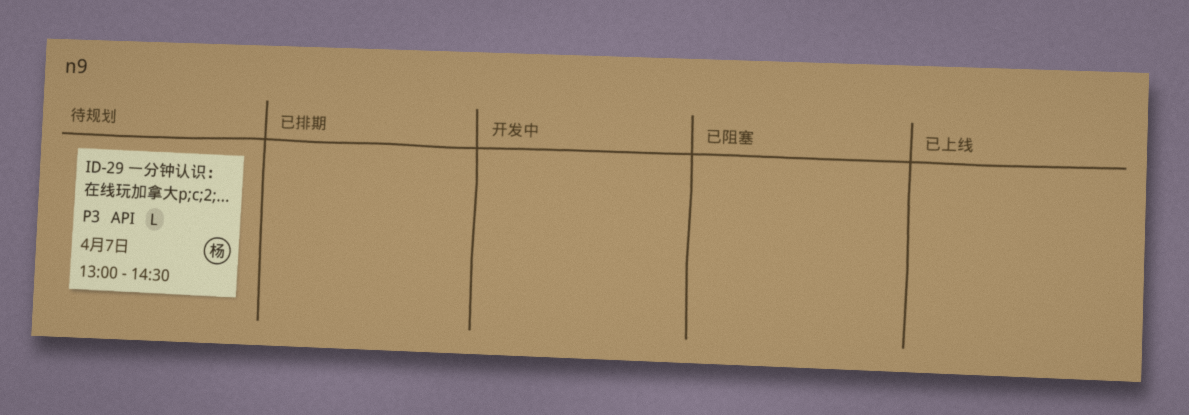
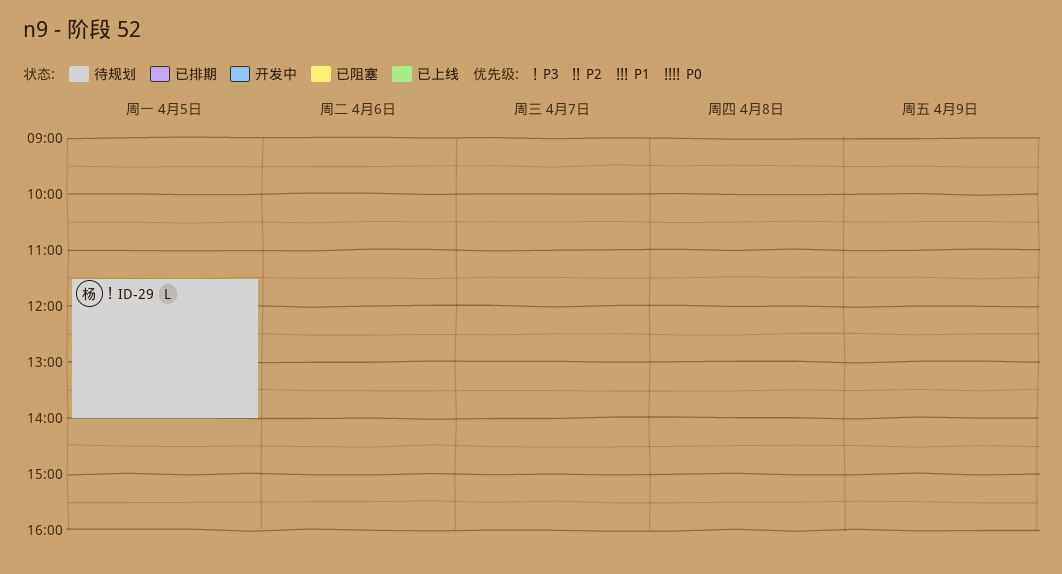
ID-29, day: Apr 7 -> Apr 5
ID-29, begins: 13:00 -> 11:30
ID-29, ends: 14:30 -> 14:00

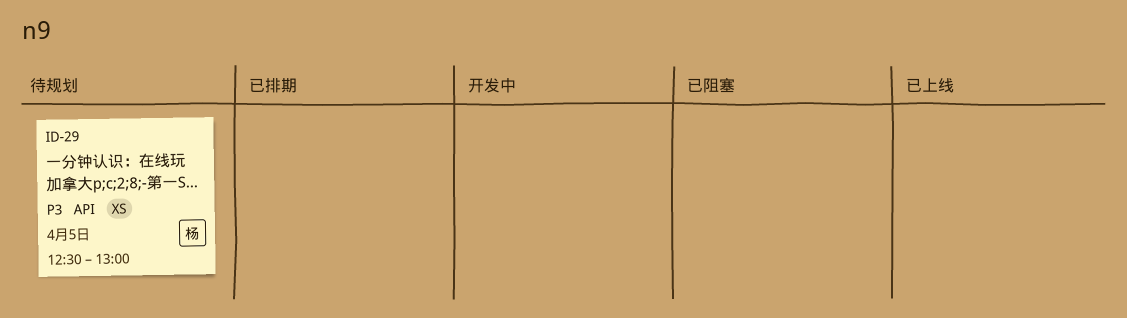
ID-29, estimate: L -> XS
ID-29, begins: 11:30 -> 12:30
ID-29, ends: 14:00 -> 13:00

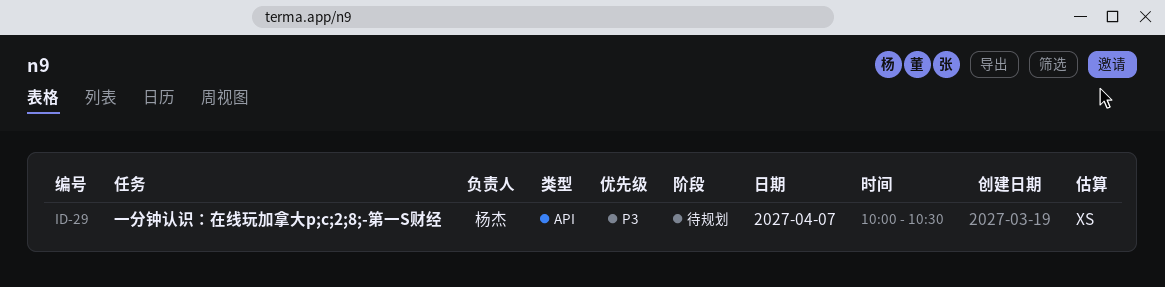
ID-29, day: Apr 5 -> Apr 7
ID-29, begins: 12:30 -> 10:00
ID-29, ends: 13:00 -> 10:30

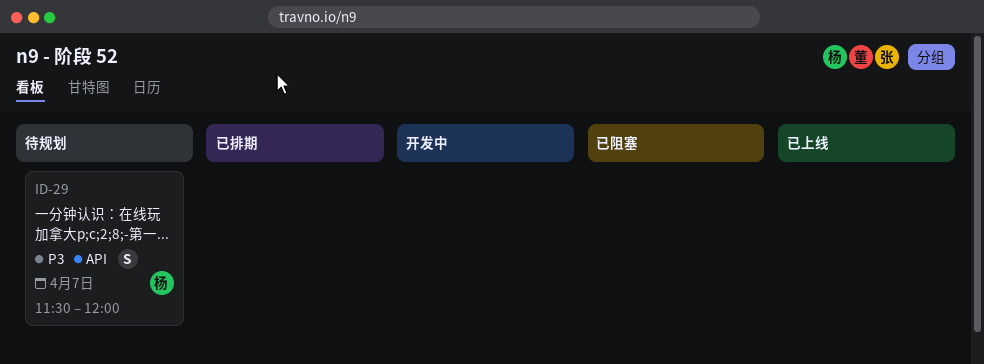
ID-29, estimate: XS -> S
ID-29, begins: 10:00 -> 11:30
ID-29, ends: 10:30 -> 12:00

